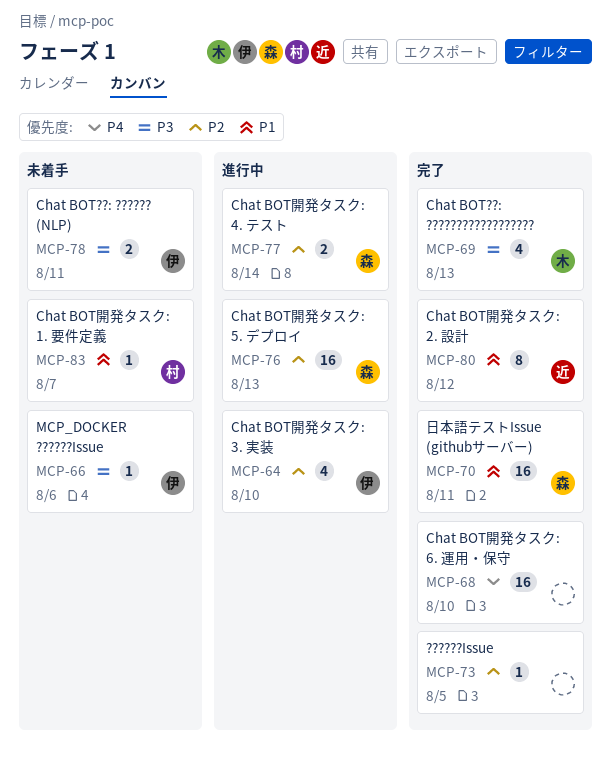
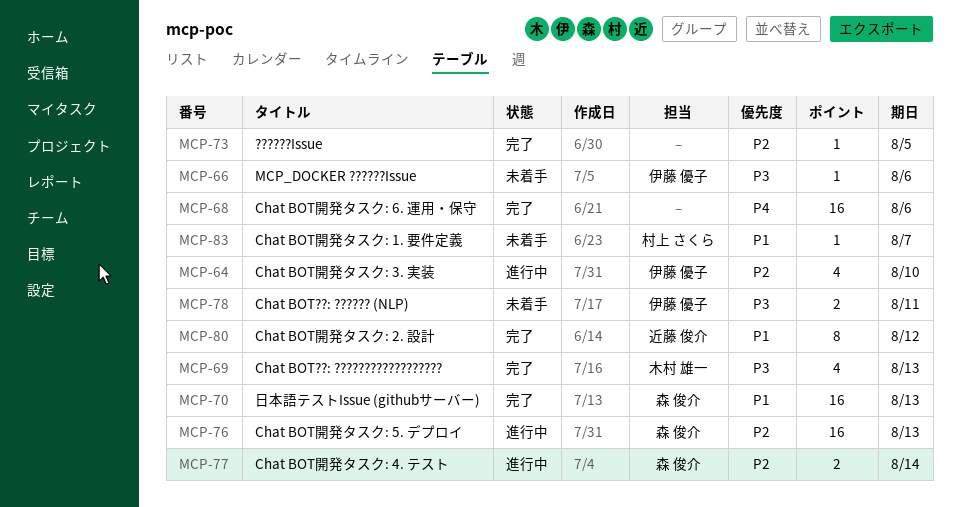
MCP-68, due: Aug 10 -> Aug 6
MCP-70, due: Aug 11 -> Aug 13

